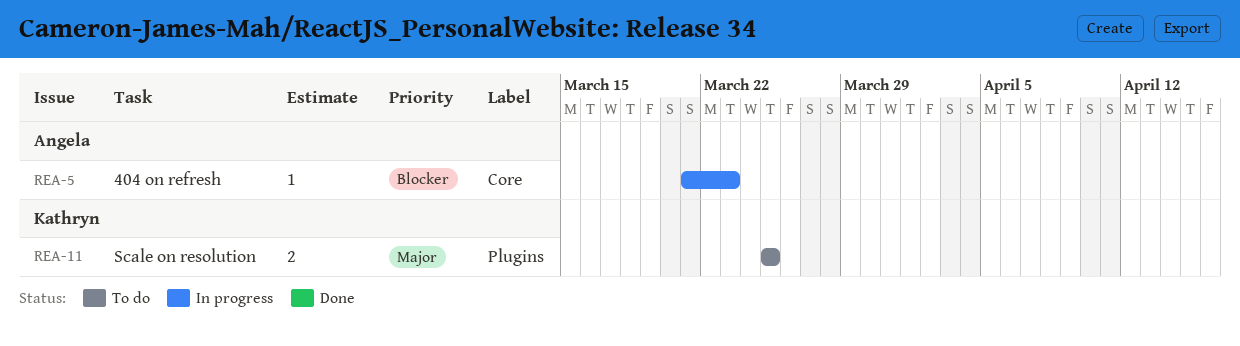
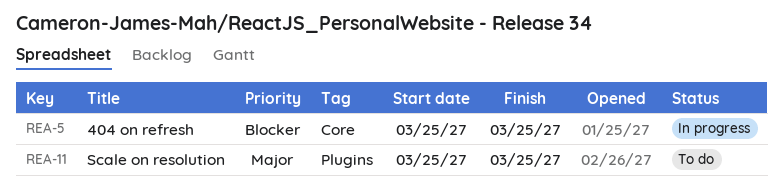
REA-5, start: Mar 21 -> Mar 25
REA-5, due: Mar 23 -> Mar 25

